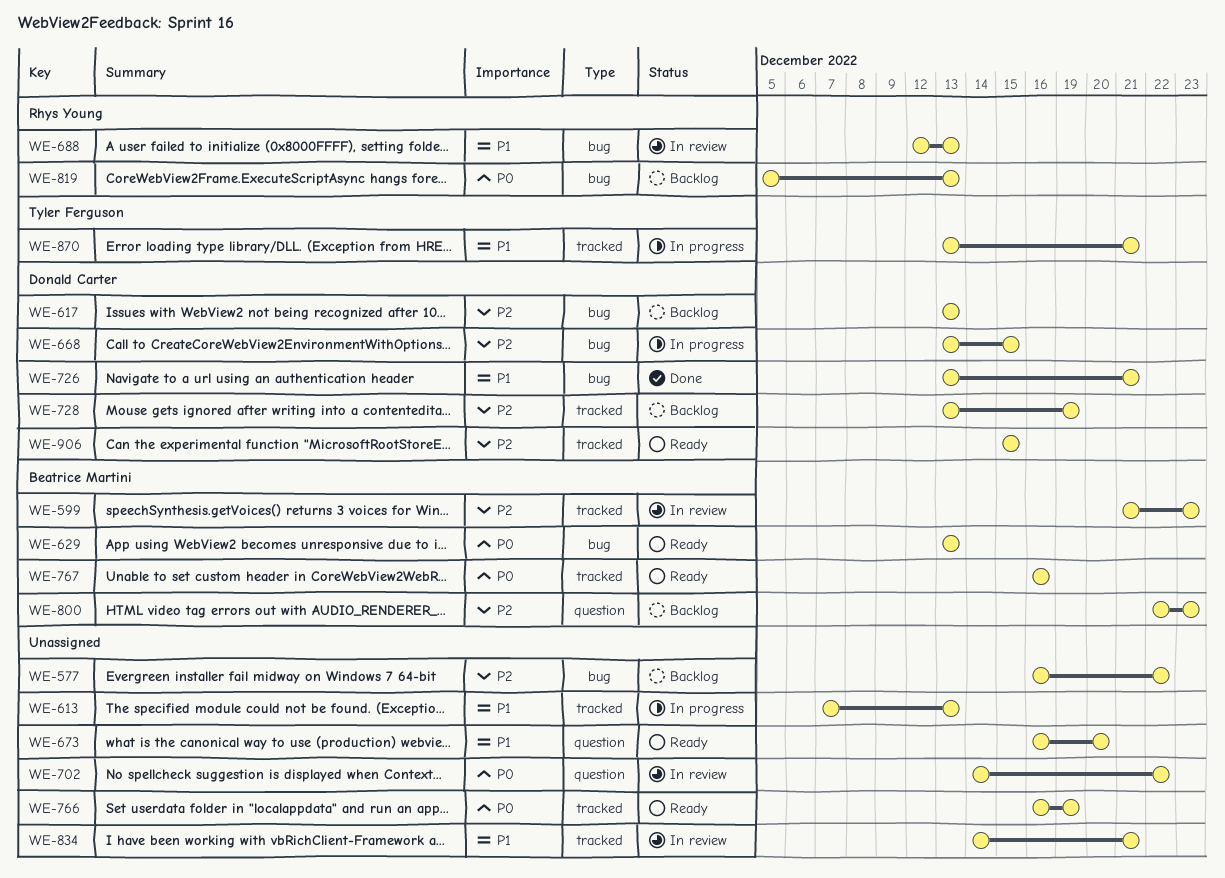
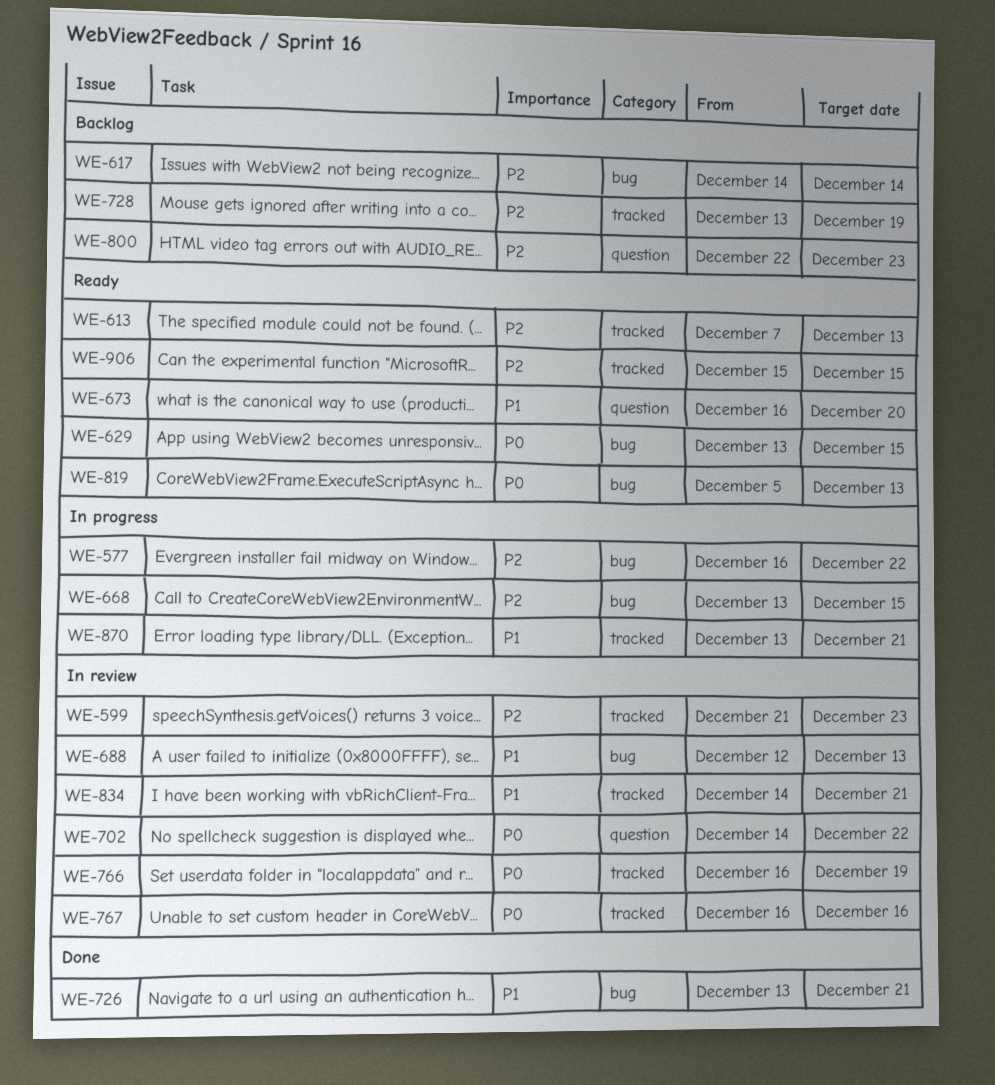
WE-577, status: Backlog -> In progress
WE-613, status: In progress -> Ready
WE-613, priority: P1 -> P2
WE-617, start: Dec 13 -> Dec 14
WE-617, due: Dec 13 -> Dec 14
WE-629, due: Dec 13 -> Dec 15
WE-766, status: Ready -> In review
WE-767, status: Ready -> In review
WE-819, status: Backlog -> Ready

